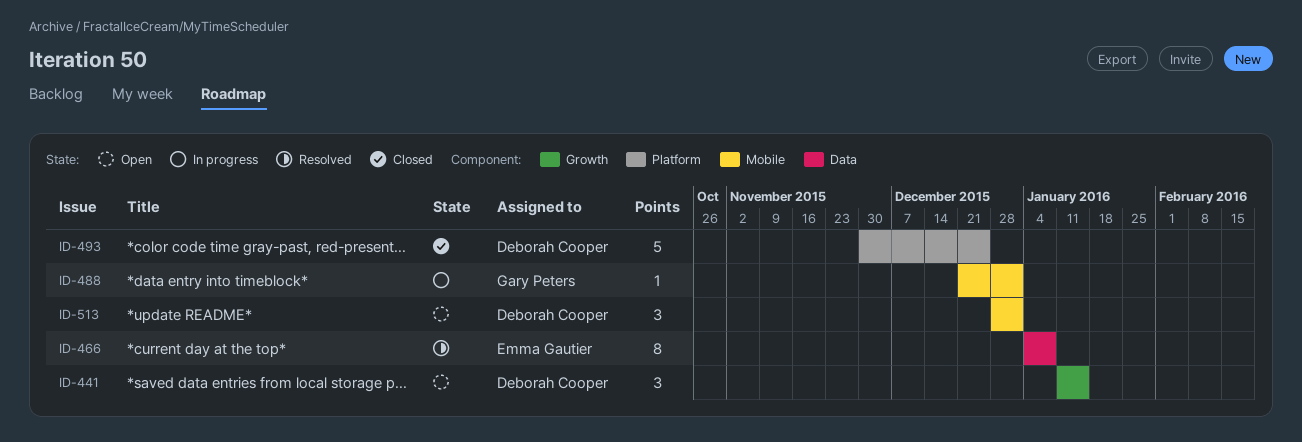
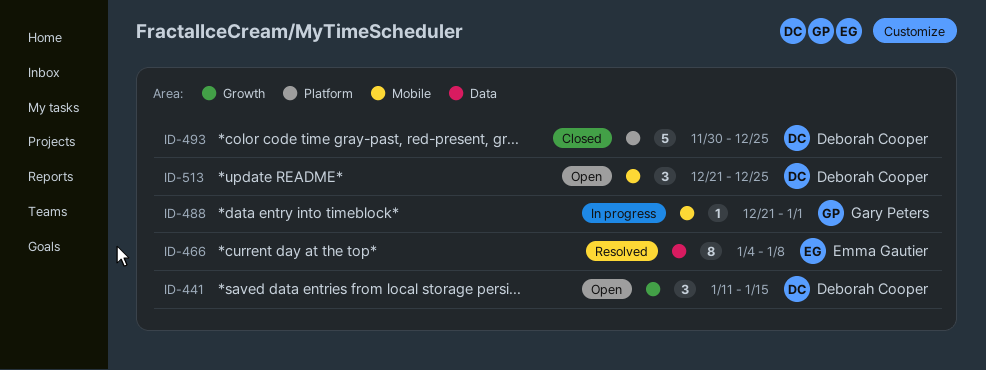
ID-513, start: Dec 28 -> Dec 21
ID-513, due: Jan 1 -> Dec 25

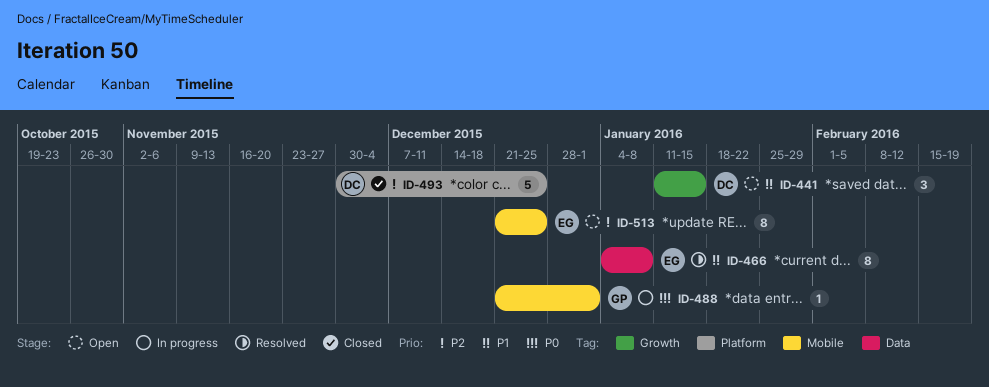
ID-513, owner: Deborah Cooper -> Emma Gautier
ID-513, estimate: 3 -> 8

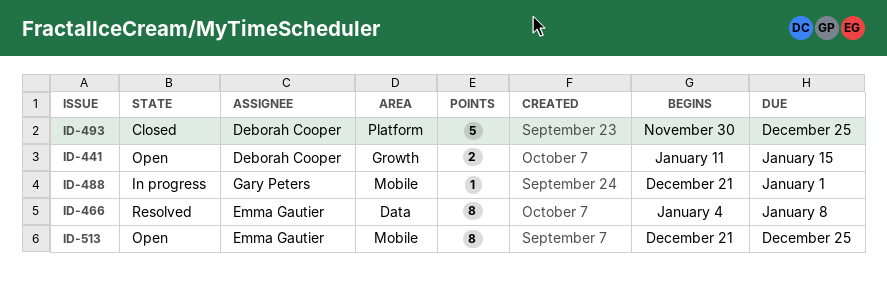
ID-441, estimate: 3 -> 2

